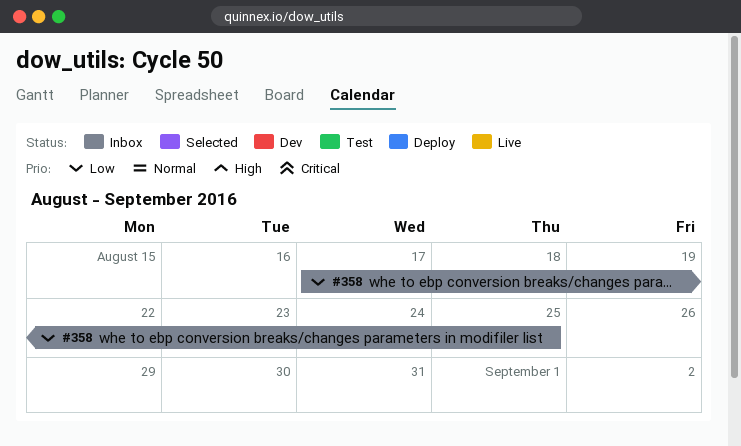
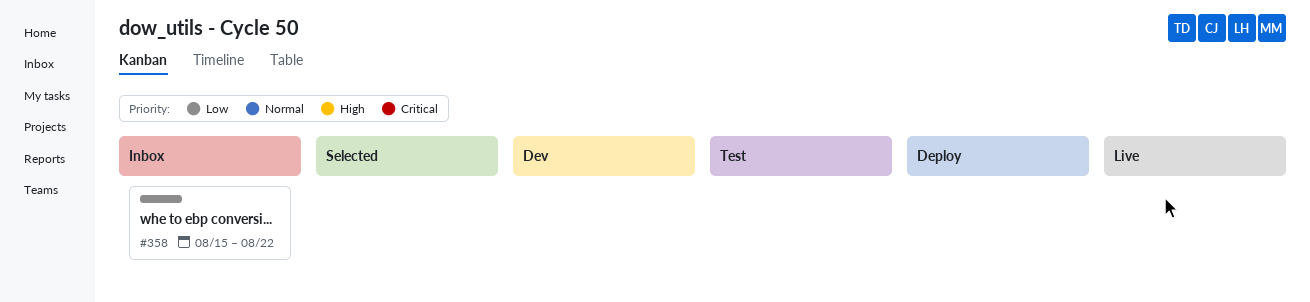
#358, start: Aug 17 -> Aug 15
#358, due: Aug 25 -> Aug 22

